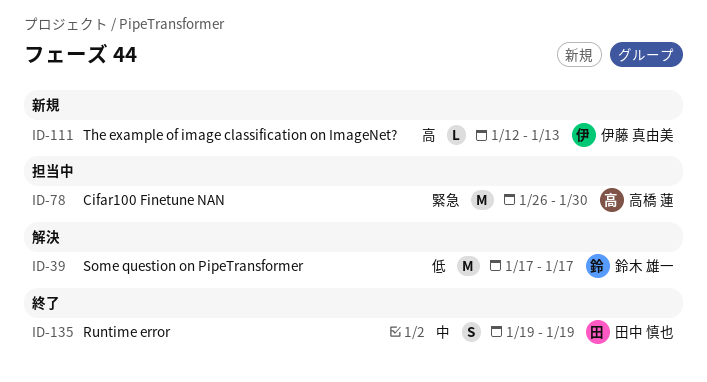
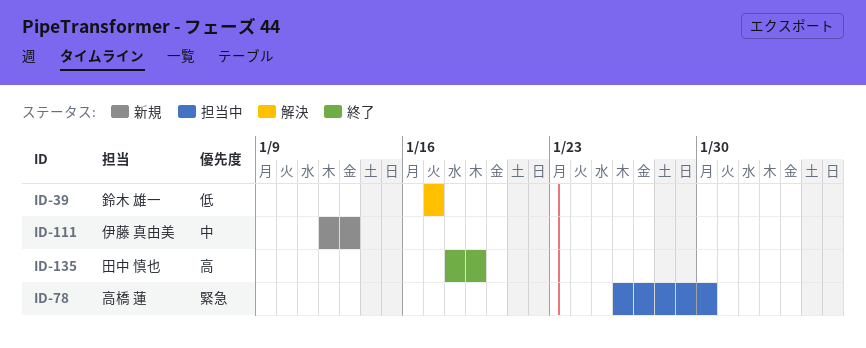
ID-111, priority: 高 -> 中
ID-135, priority: 中 -> 高
ID-135, start: Jan 19 -> Jan 18

